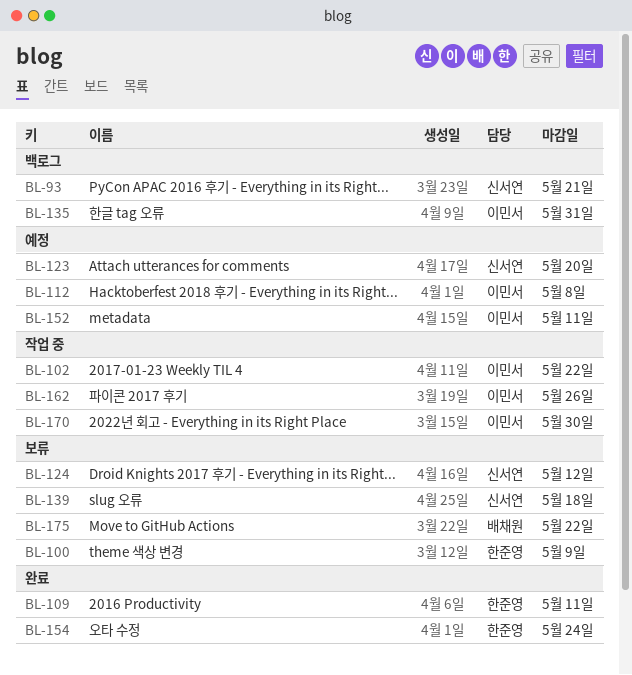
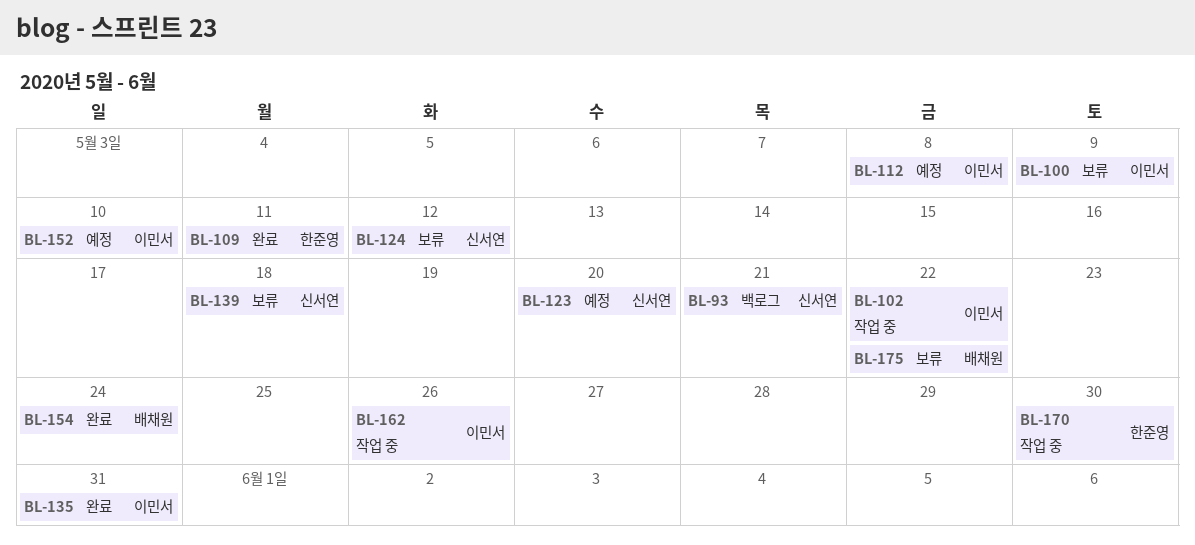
BL-100, owner: 한준영 -> 이민서
BL-135, status: 백로그 -> 완료
BL-152, due: May 11 -> May 10
BL-154, owner: 한준영 -> 배채원
BL-170, owner: 이민서 -> 한준영

